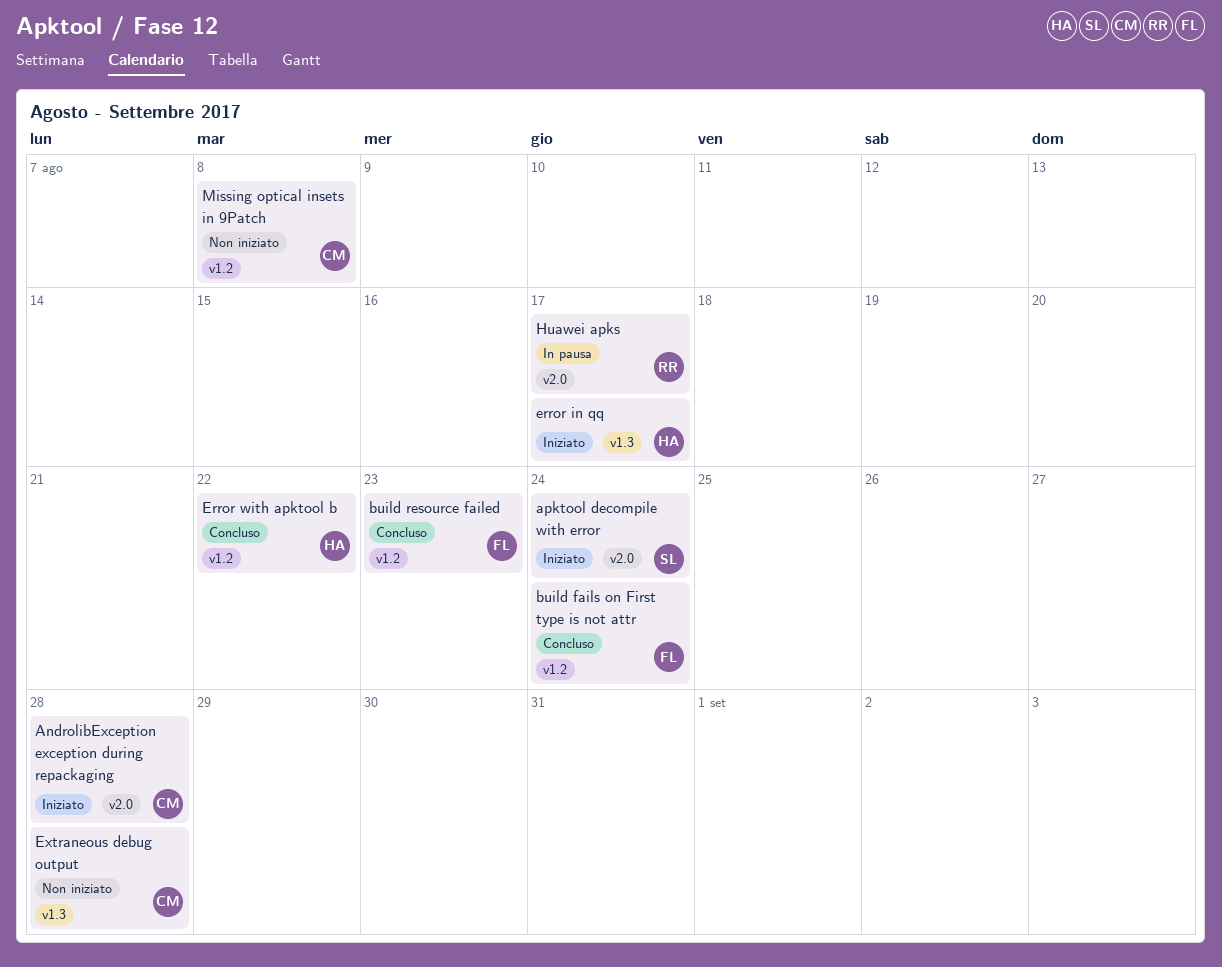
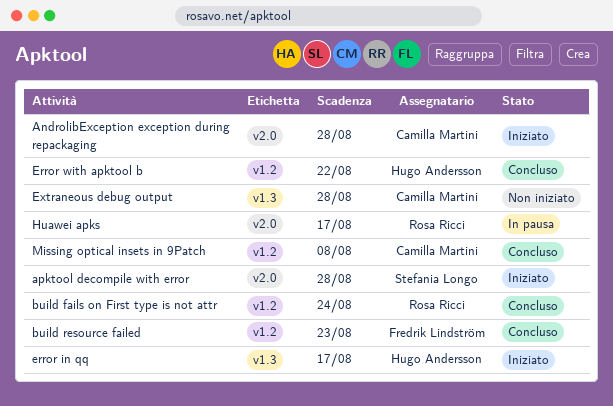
apktool decompile with error, due: Aug 24 -> Aug 28
build fails on First type is not attr, owner: Fredrik Lindström -> Rosa Ricci
Missing optical insets in 9Patch, status: Non iniziato -> Concluso

